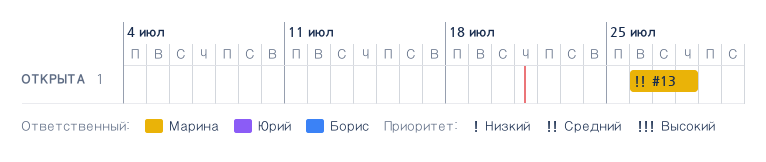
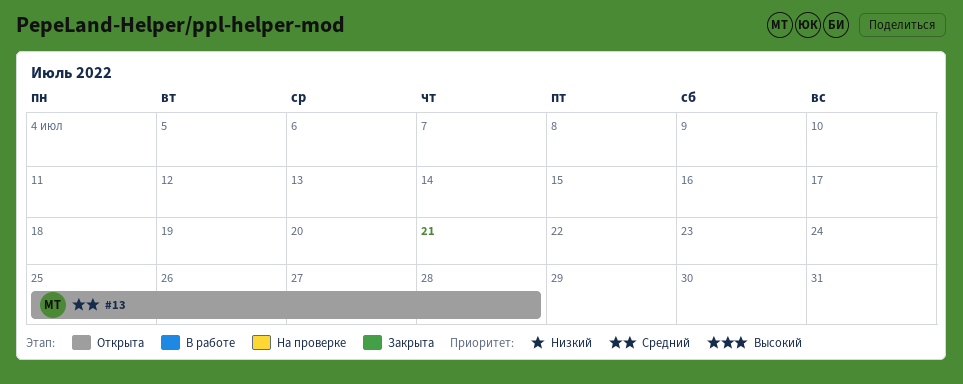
#13, start: Jul 26 -> Jul 25

